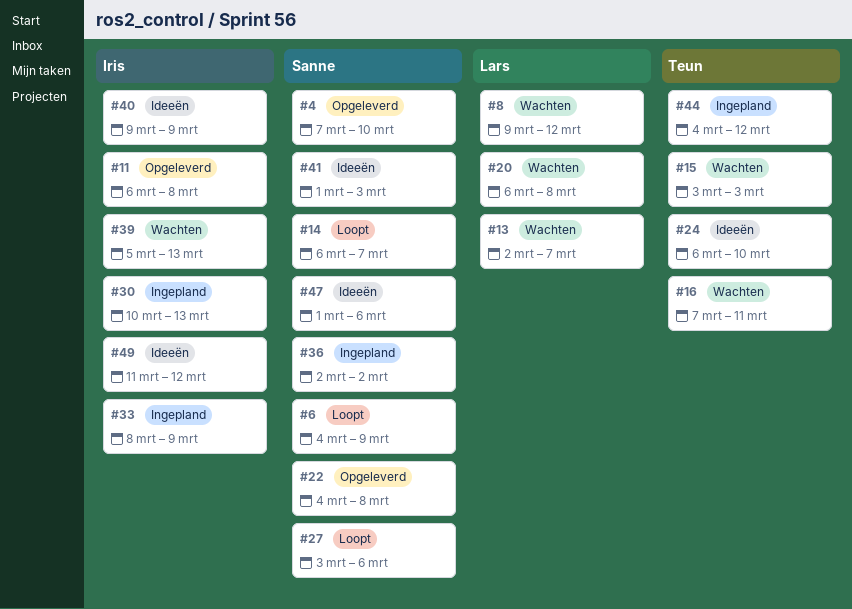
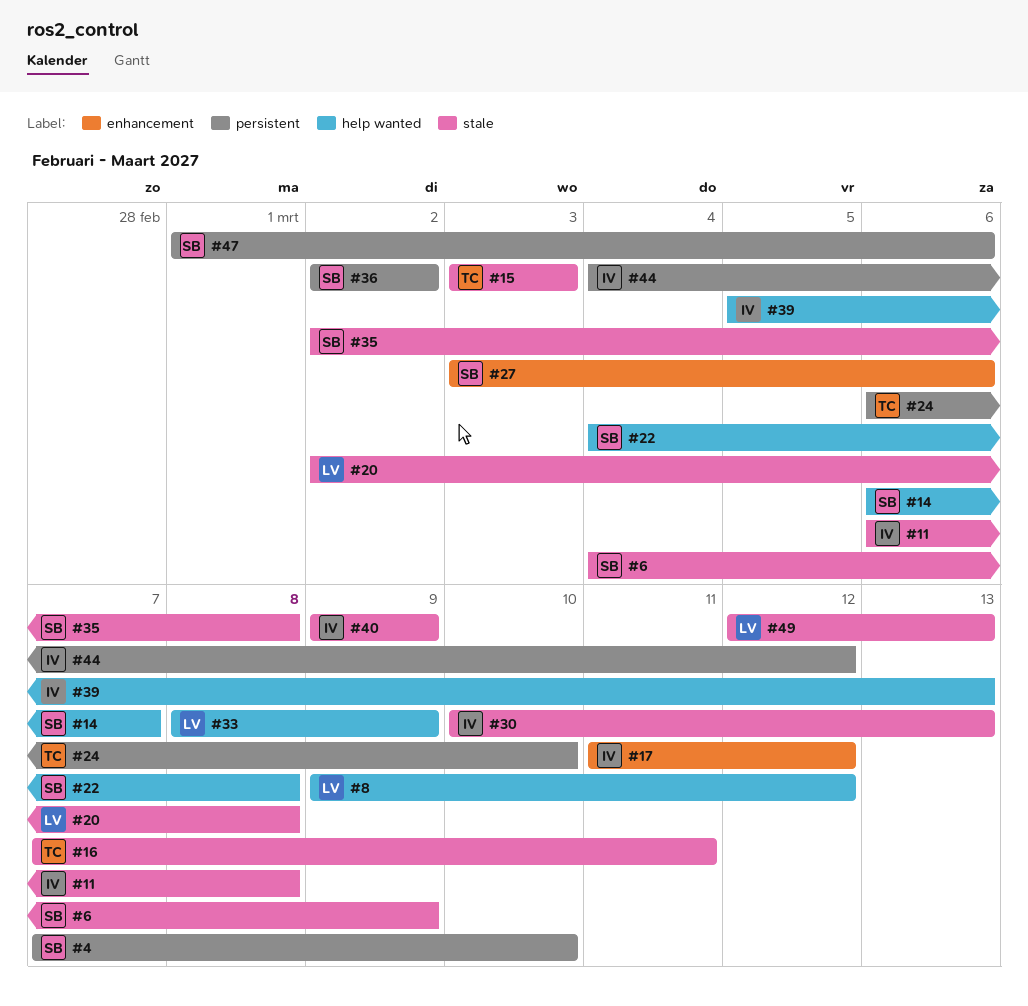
#13: present -> none
#17: none -> present
#20, start: Mar 6 -> Mar 2
#33, owner: Iris -> Lars
#35: none -> present
#41: present -> none
#44, owner: Teun -> Iris
#49, owner: Iris -> Lars
#49, start: Mar 11 -> Mar 12
#49, due: Mar 12 -> Mar 13

